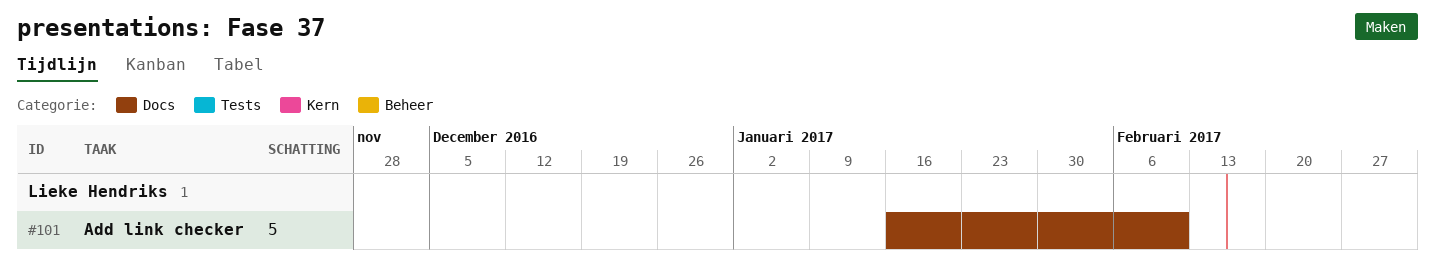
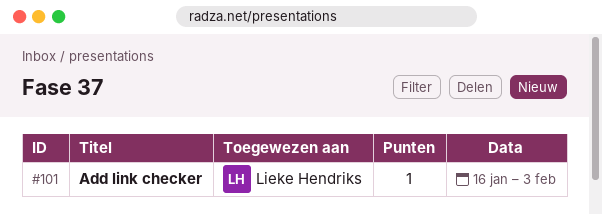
#101, estimate: 5 -> 1
#101, due: Feb 10 -> Feb 3

